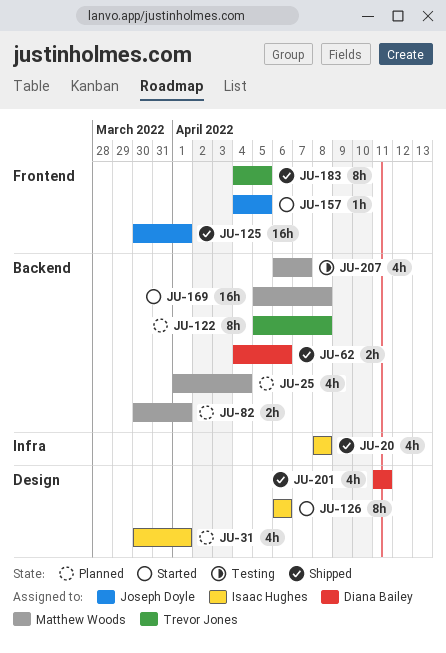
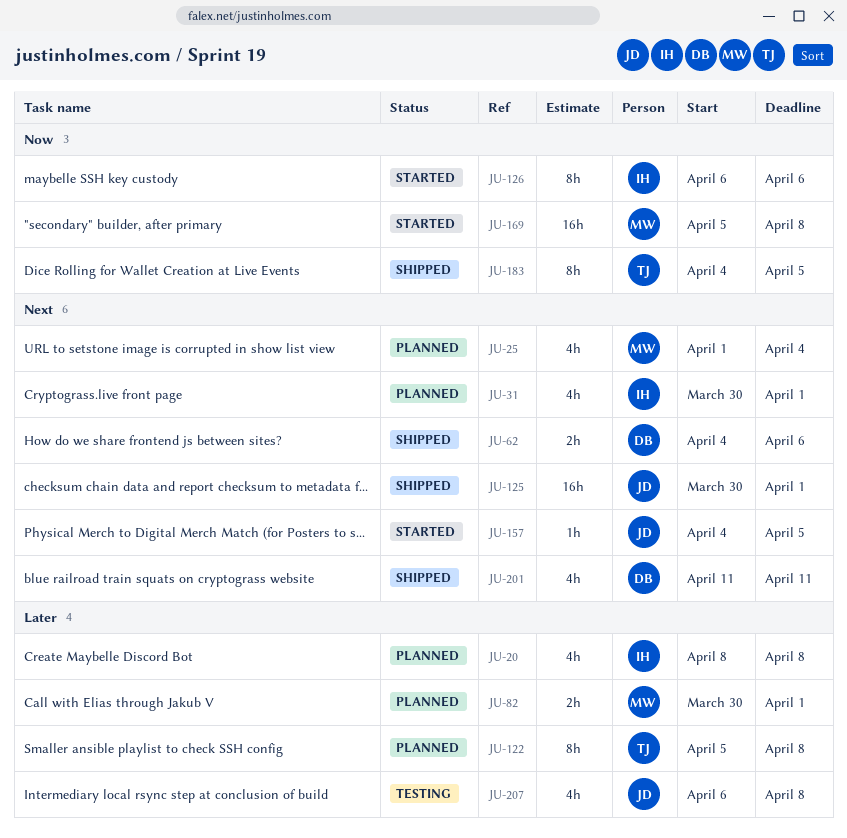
JU-20, status: Shipped -> Planned
JU-207, owner: Matthew Woods -> Joseph Doyle
JU-207, due: Apr 7 -> Apr 8

